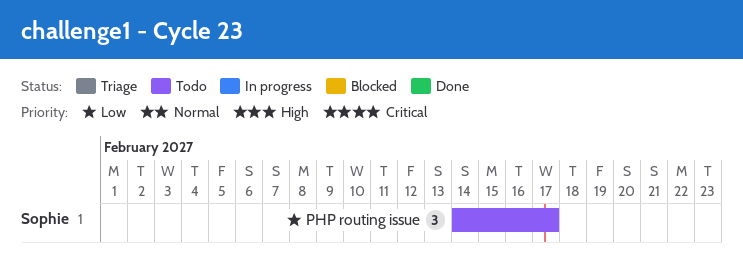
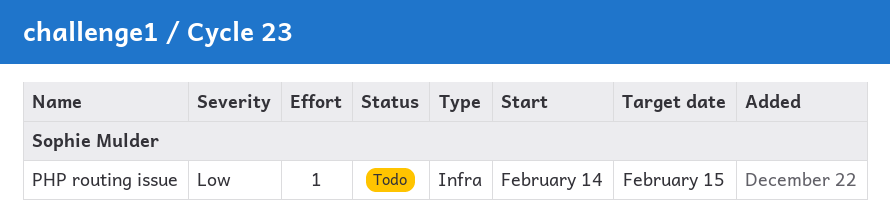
PHP routing issue, estimate: 3 -> 1
PHP routing issue, due: Feb 17 -> Feb 15

